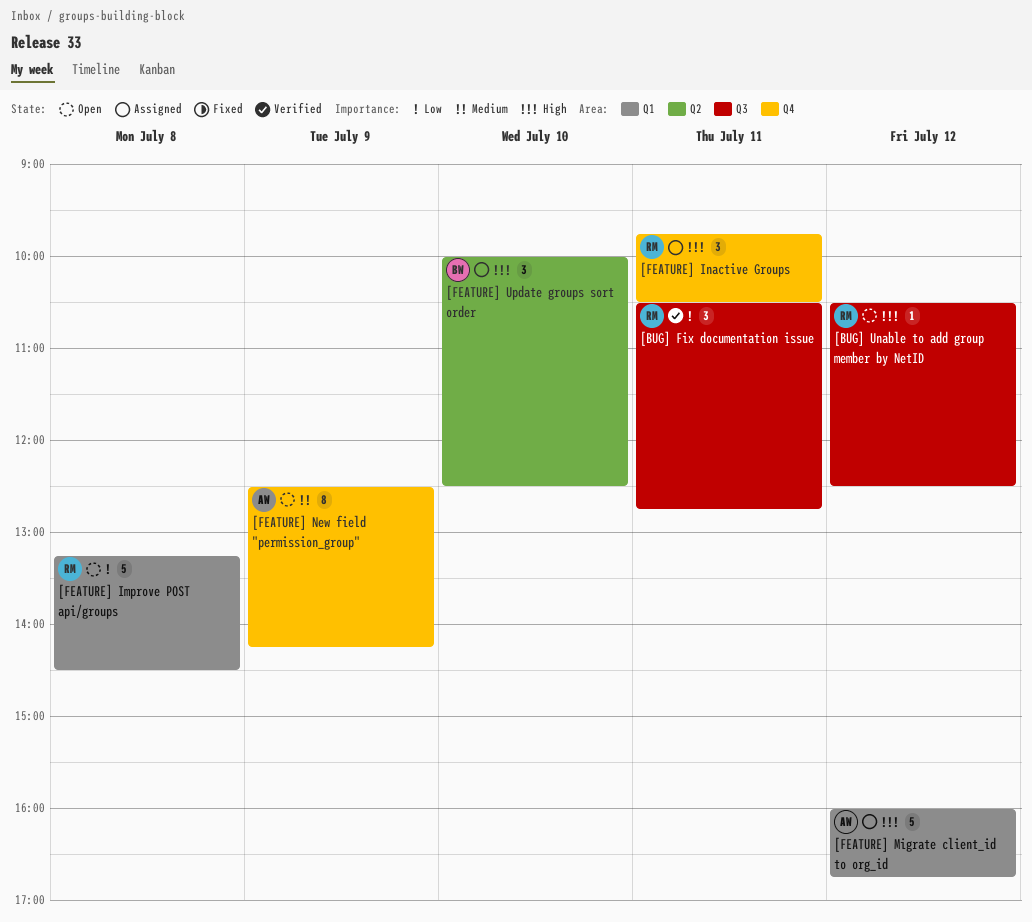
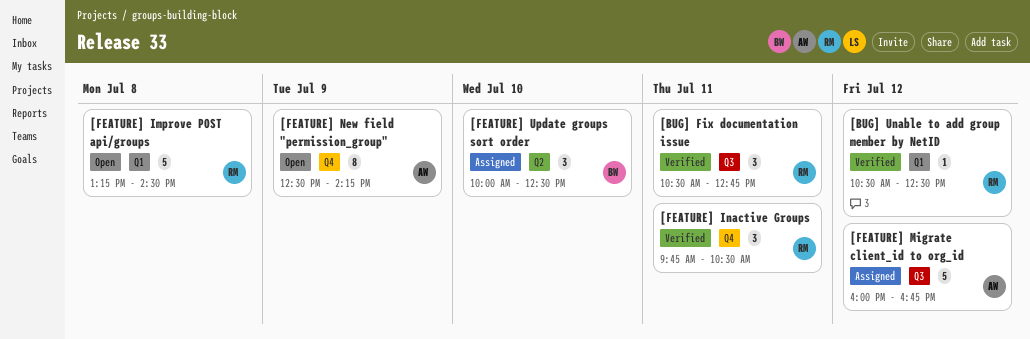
[BUG] Unable to add group member by NetID, status: Open -> Verified
[BUG] Unable to add group member by NetID, label: Q3 -> Q1
[FEATURE] Inactive Groups, status: Assigned -> Verified
[FEATURE] Migrate client_id to org_id, label: Q1 -> Q3

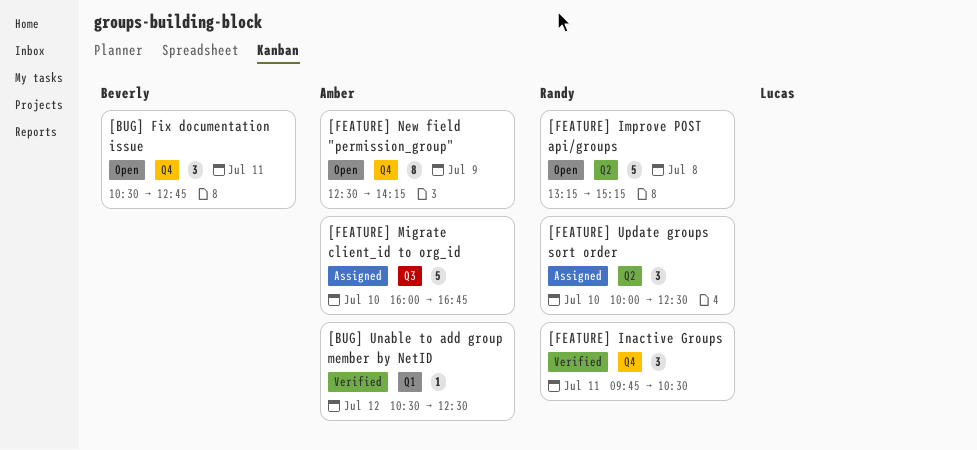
[BUG] Fix documentation issue, status: Verified -> Open
[BUG] Fix documentation issue, owner: Randy -> Beverly
[BUG] Fix documentation issue, label: Q3 -> Q4
[BUG] Unable to add group member by NetID, owner: Randy -> Amber
[FEATURE] Improve POST api/groups, label: Q1 -> Q2
[FEATURE] Improve POST api/groups, ends: 14:30 -> 15:15
[FEATURE] Migrate client_id to org_id, day: Jul 12 -> Jul 10
[FEATURE] Update groups sort order, owner: Beverly -> Randy

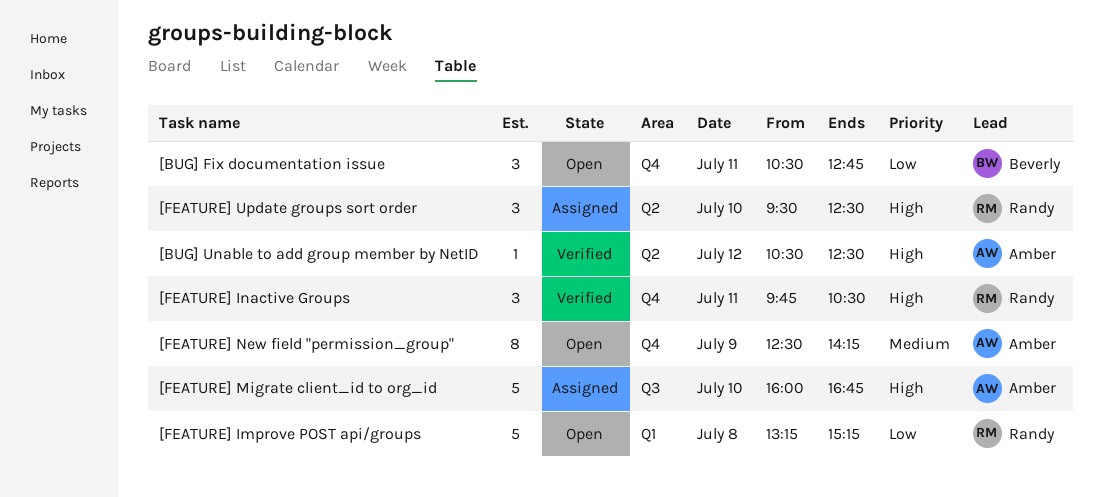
[BUG] Unable to add group member by NetID, label: Q1 -> Q2
[FEATURE] Improve POST api/groups, label: Q2 -> Q1
[FEATURE] Update groups sort order, begins: 10:00 -> 09:30

